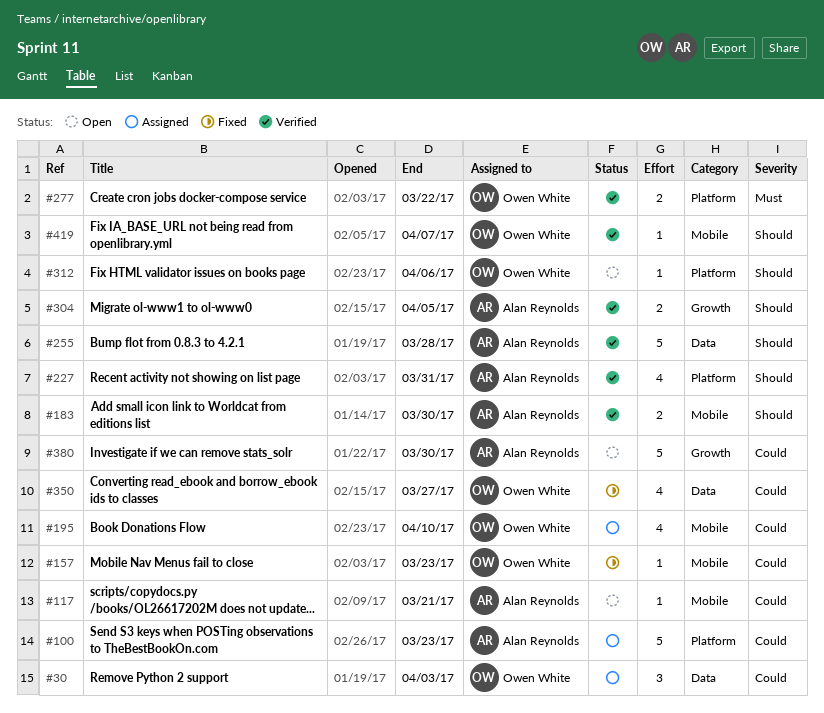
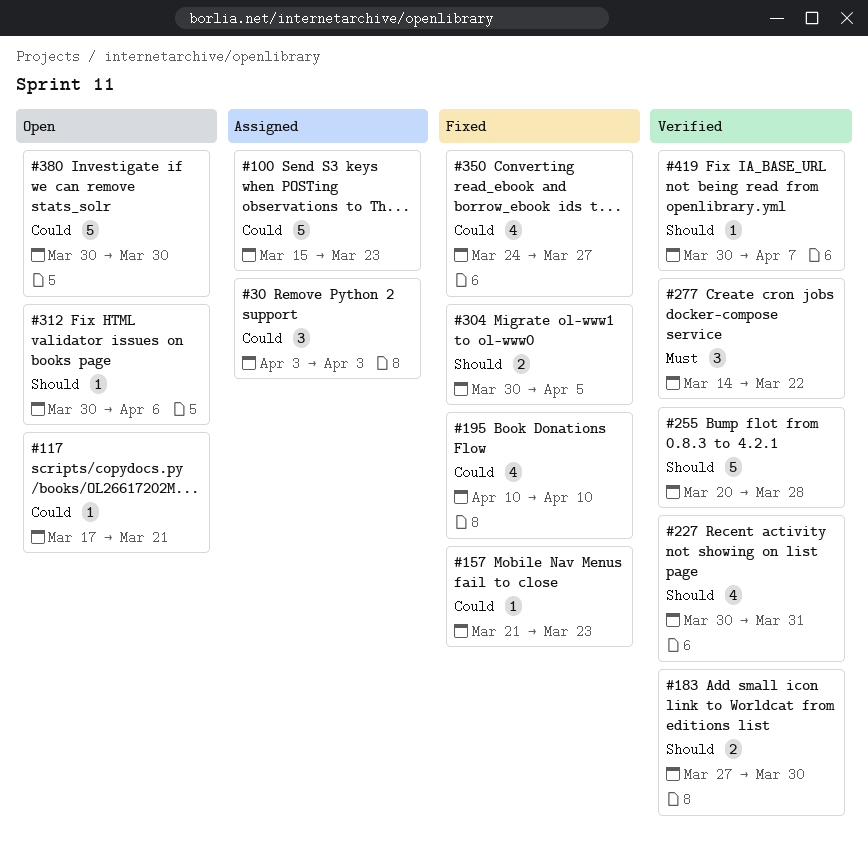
#195, status: Assigned -> Fixed
#277, estimate: 2 -> 3
#304, status: Verified -> Fixed

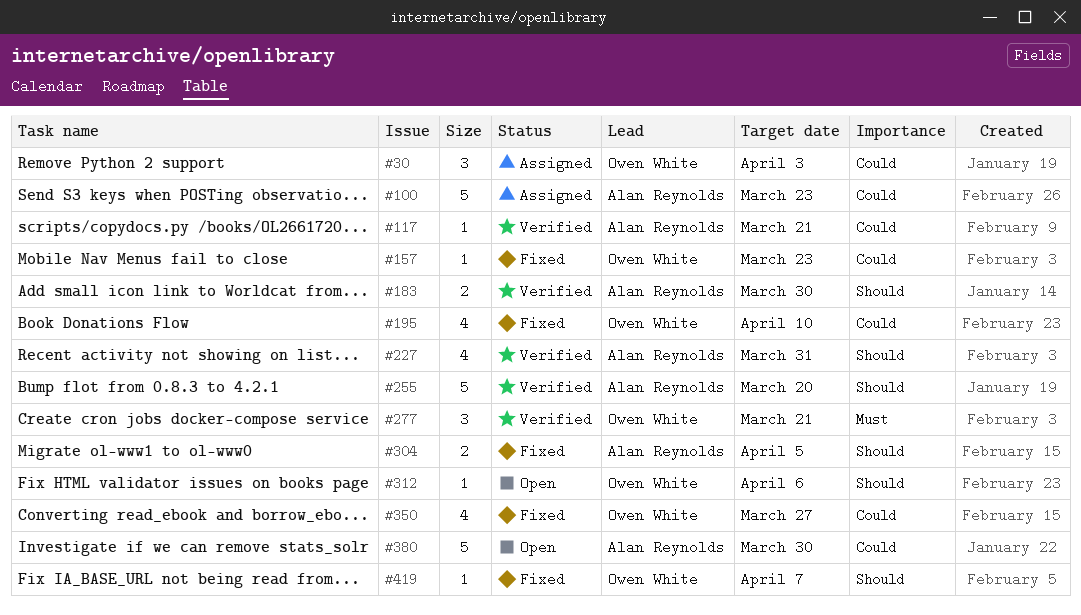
#117, status: Open -> Verified
#255, due: Mar 28 -> Mar 20
#277, due: Mar 22 -> Mar 21
#419, status: Verified -> Fixed

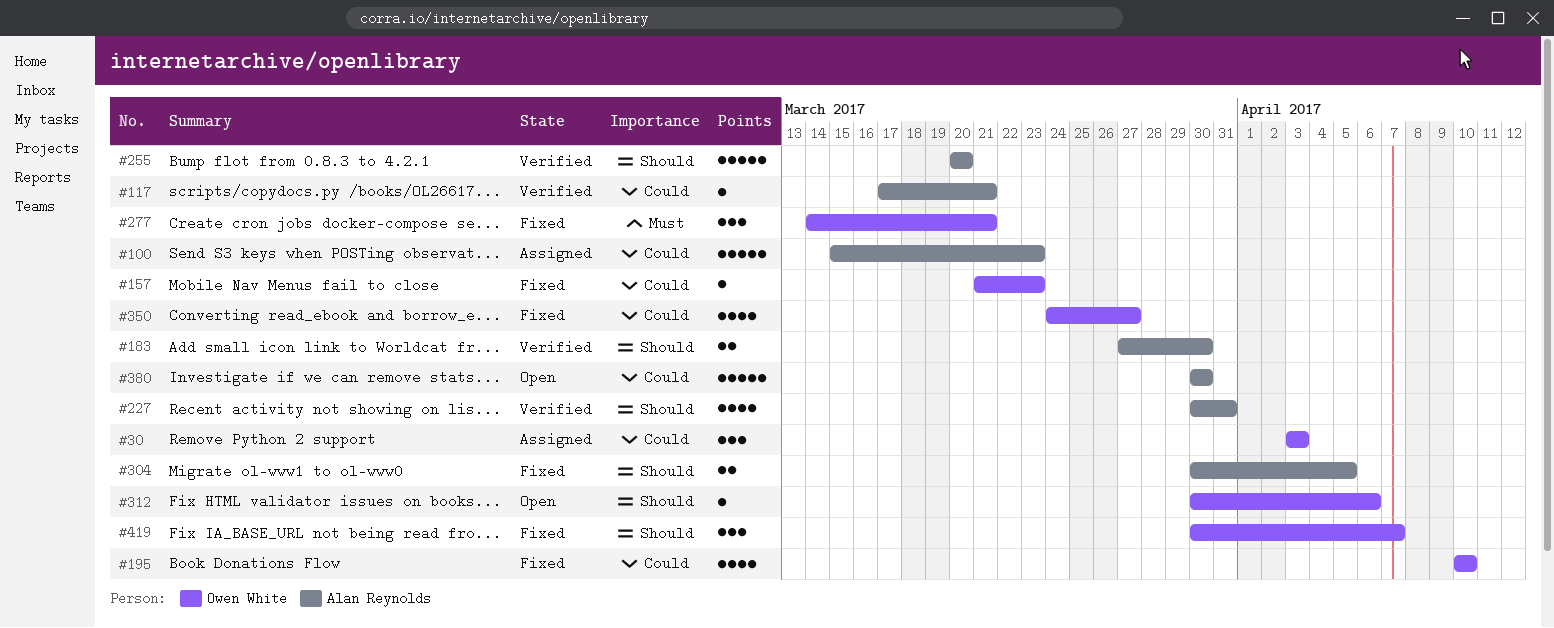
#277, status: Verified -> Fixed
#419, estimate: 1 -> 3

